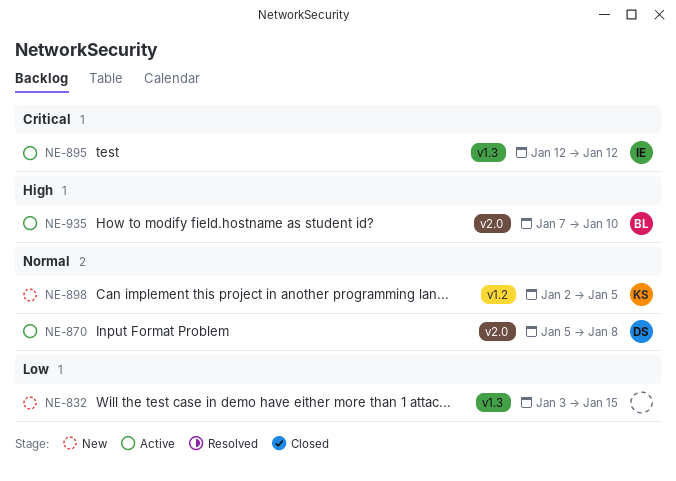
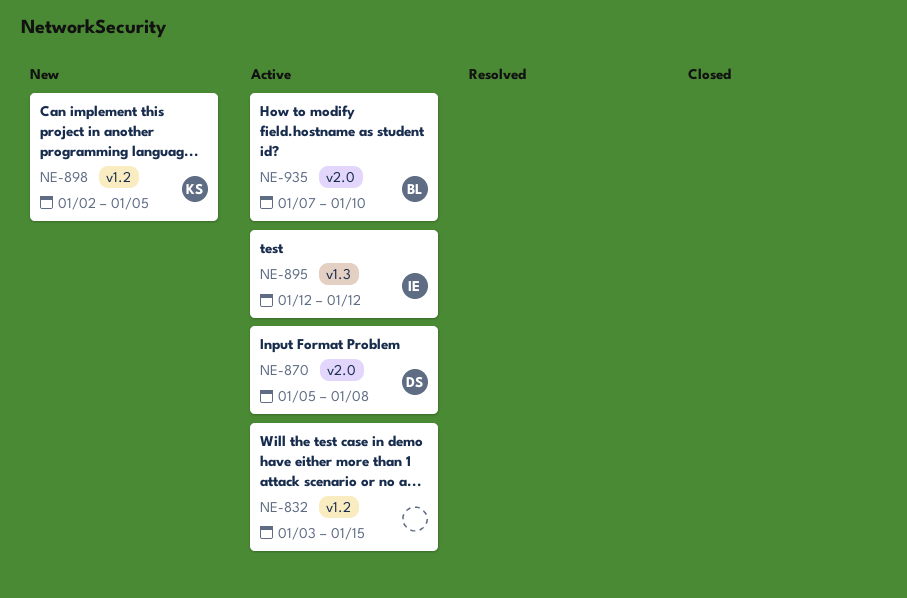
NE-832, status: New -> Active
NE-832, label: v1.3 -> v1.2

